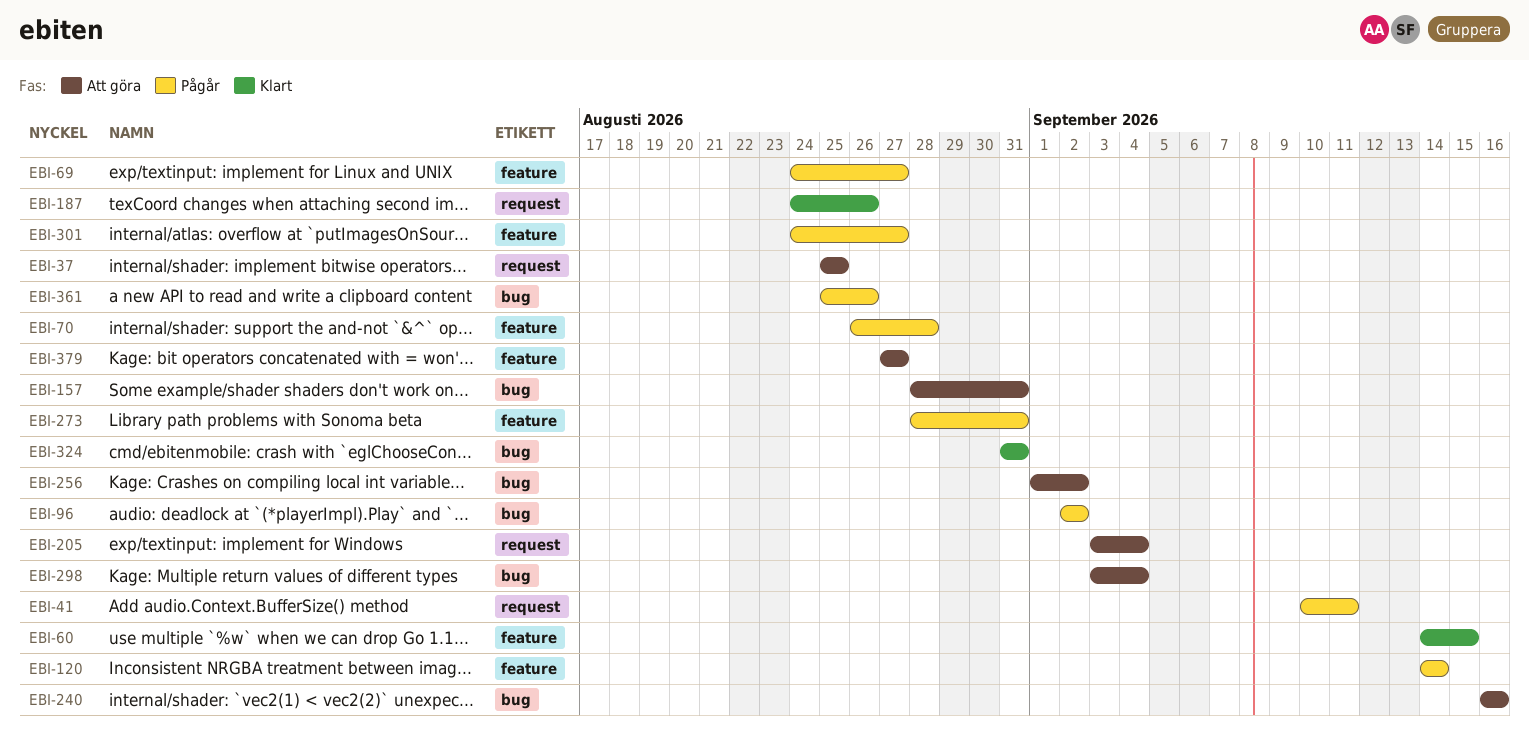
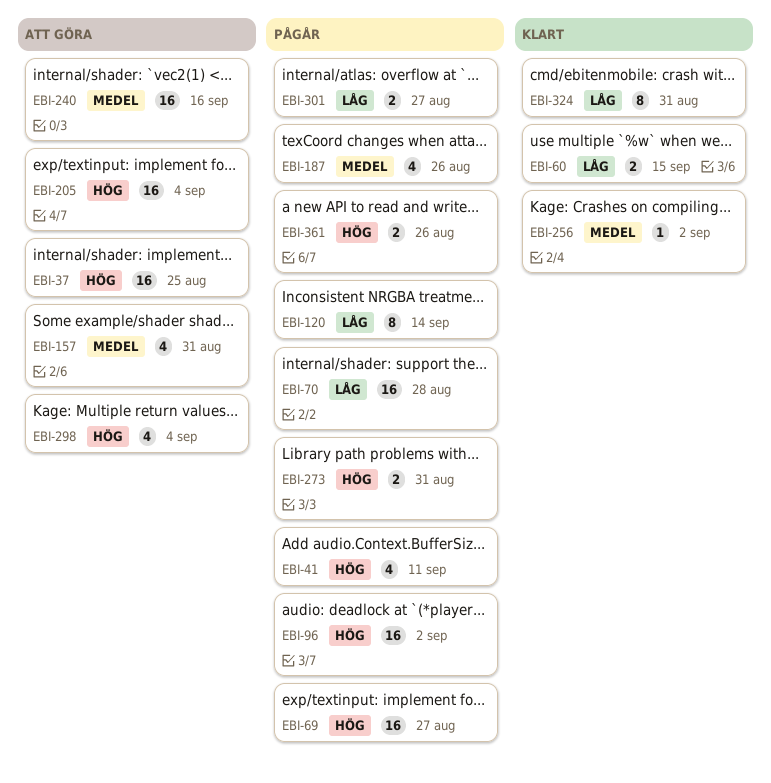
EBI-187, status: Klart -> Pågår
EBI-256, status: Att göra -> Klart
EBI-379: present -> none

